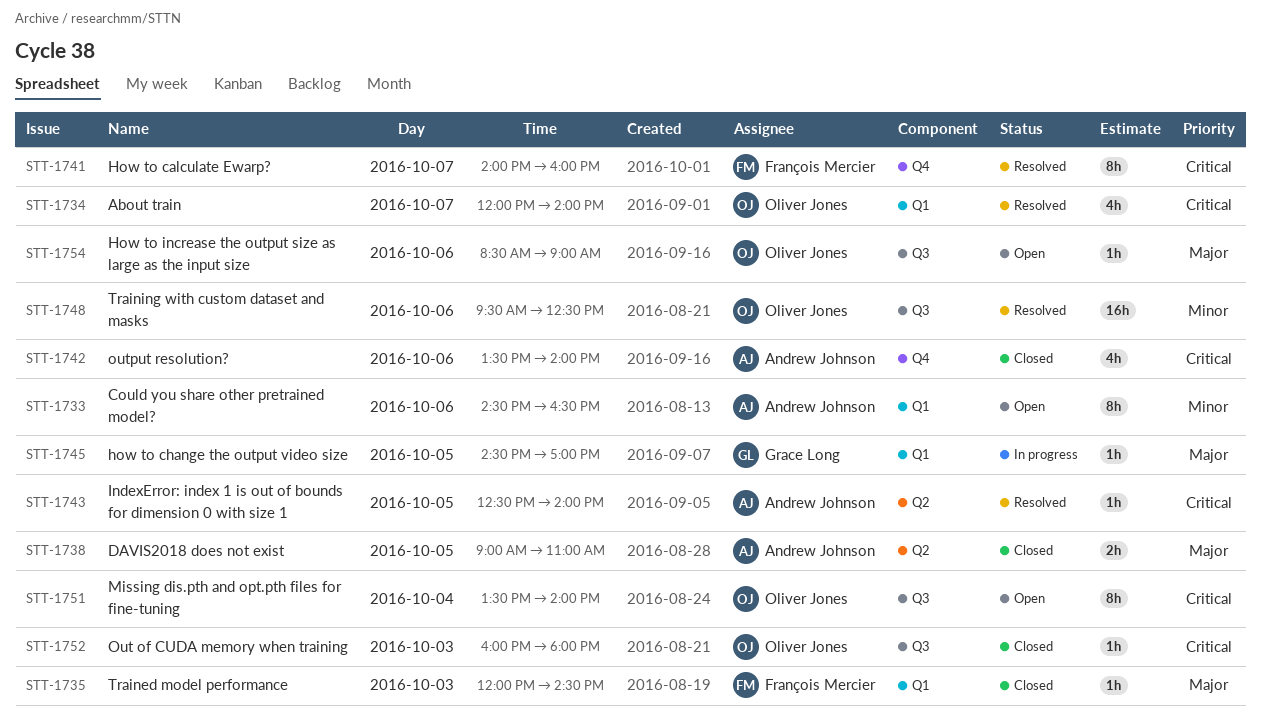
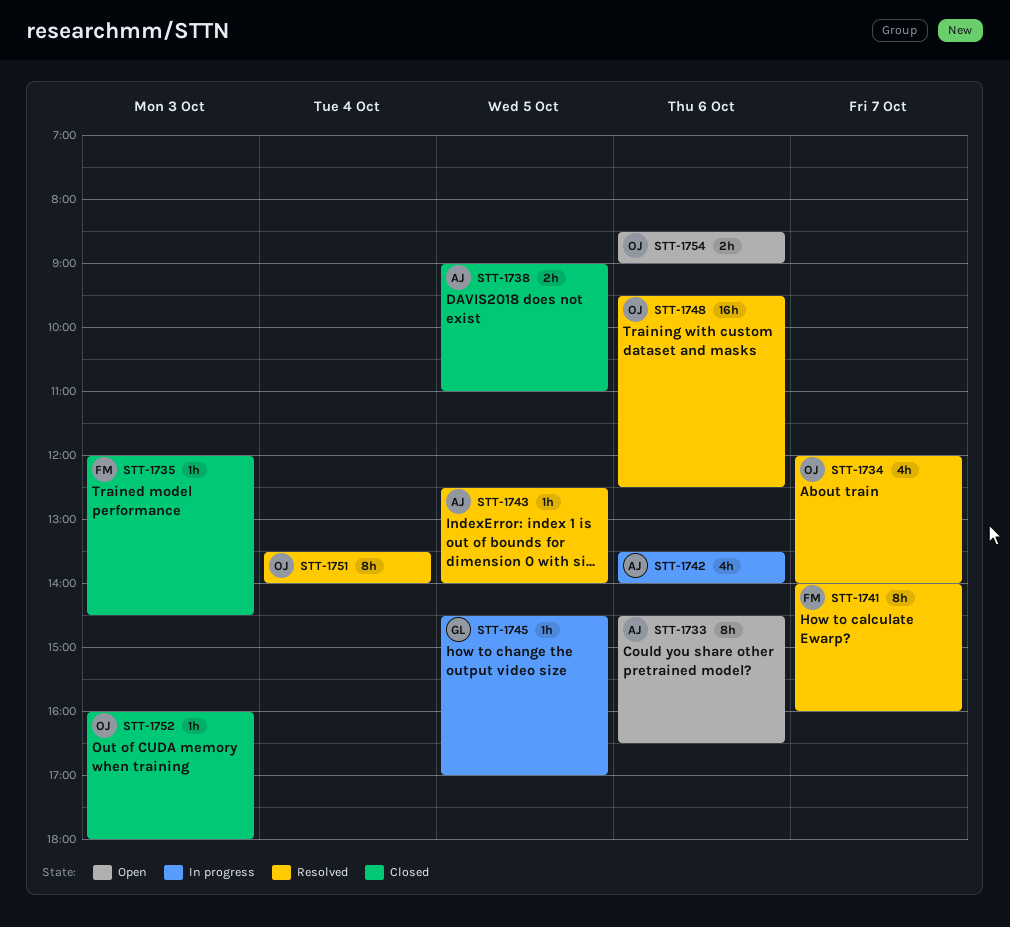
STT-1742, status: Closed -> In progress
STT-1751, status: Open -> Resolved
STT-1754, estimate: 1h -> 2h

